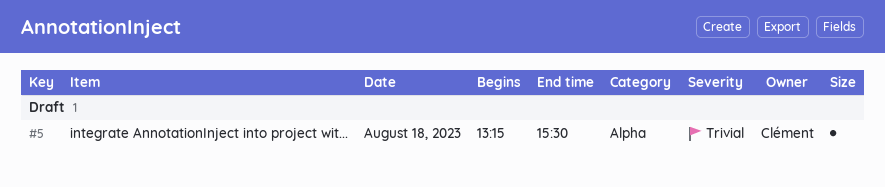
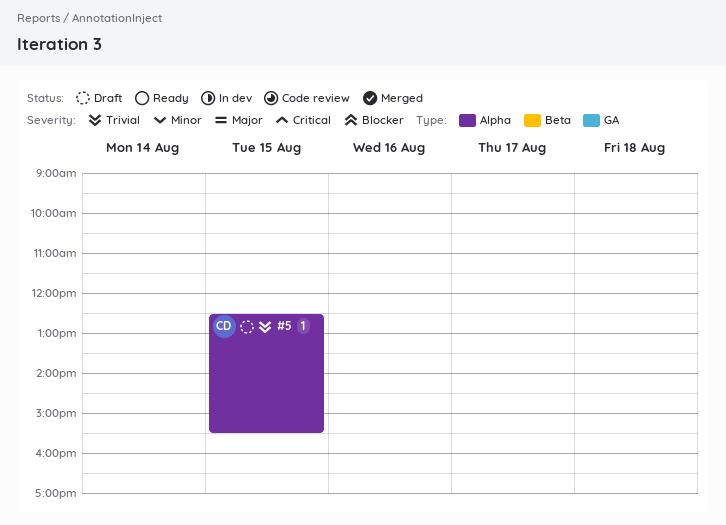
#5, day: Aug 18 -> Aug 15
#5, begins: 13:15 -> 12:30

